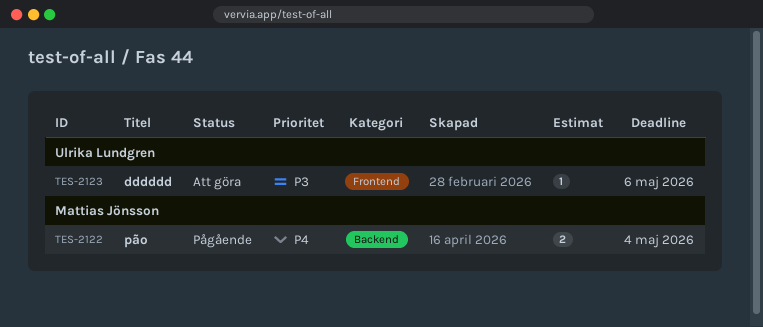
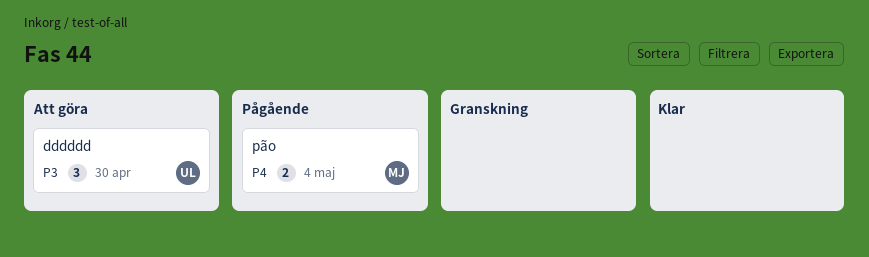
dddddd, estimate: 1 -> 3
dddddd, due: May 6 -> Apr 30

